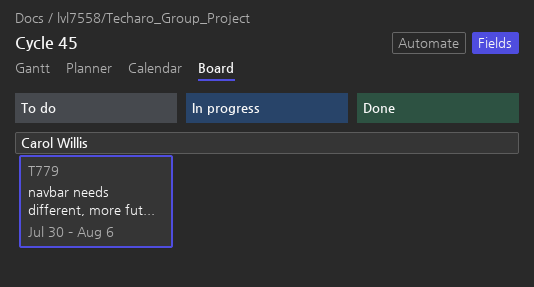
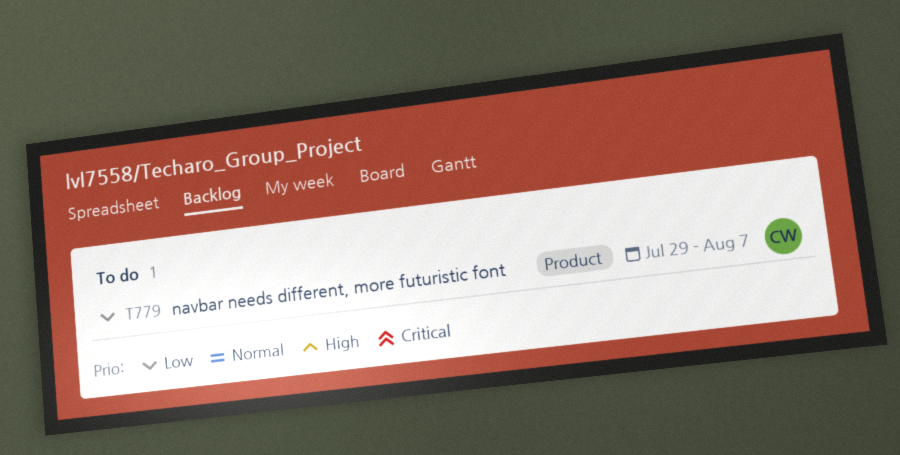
T779, start: Jul 30 -> Jul 29
T779, due: Aug 6 -> Aug 7

